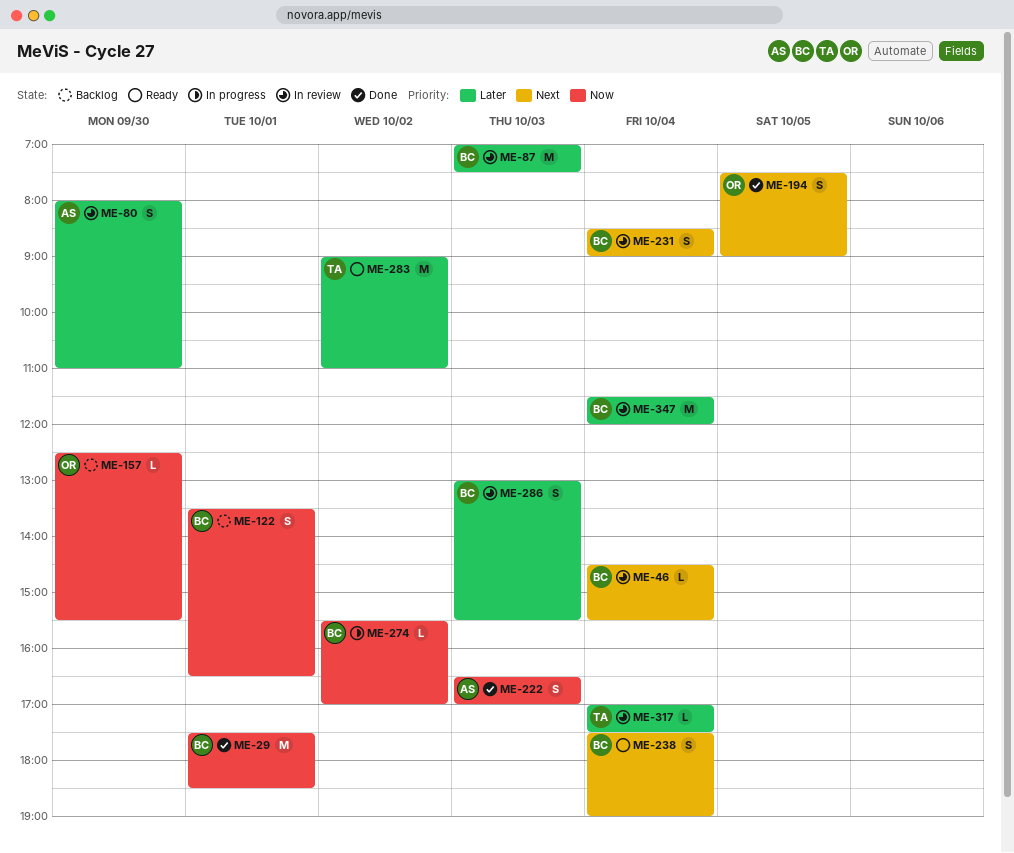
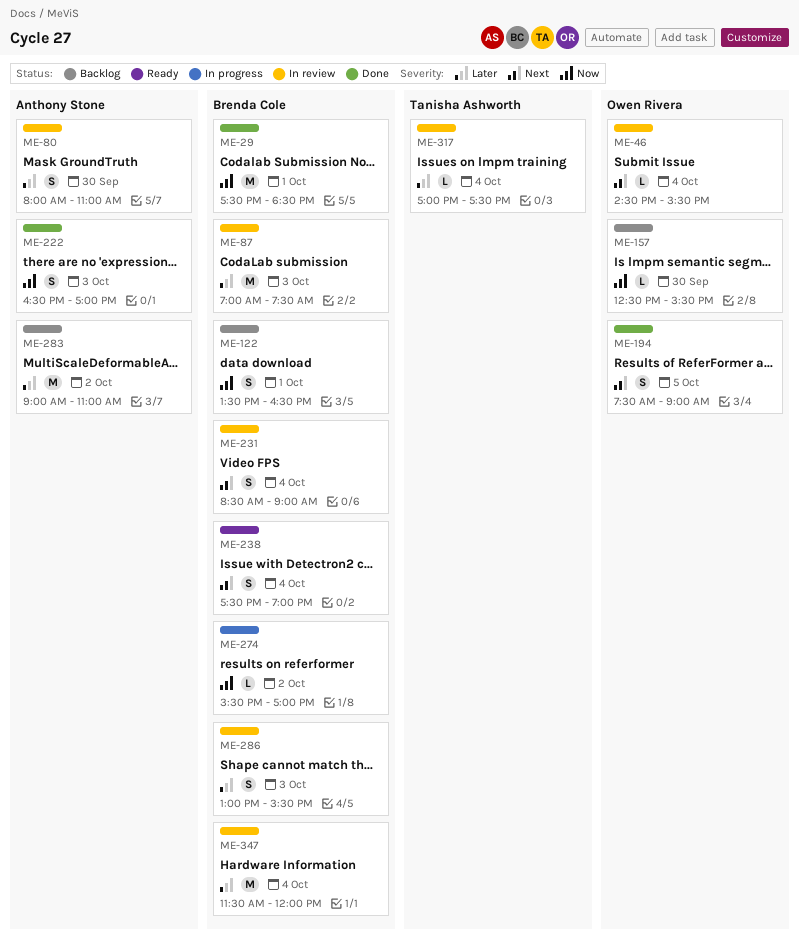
ME-46, owner: Brenda Cole -> Owen Rivera
ME-283, status: Ready -> Backlog
ME-283, owner: Tanisha Ashworth -> Anthony Stone

